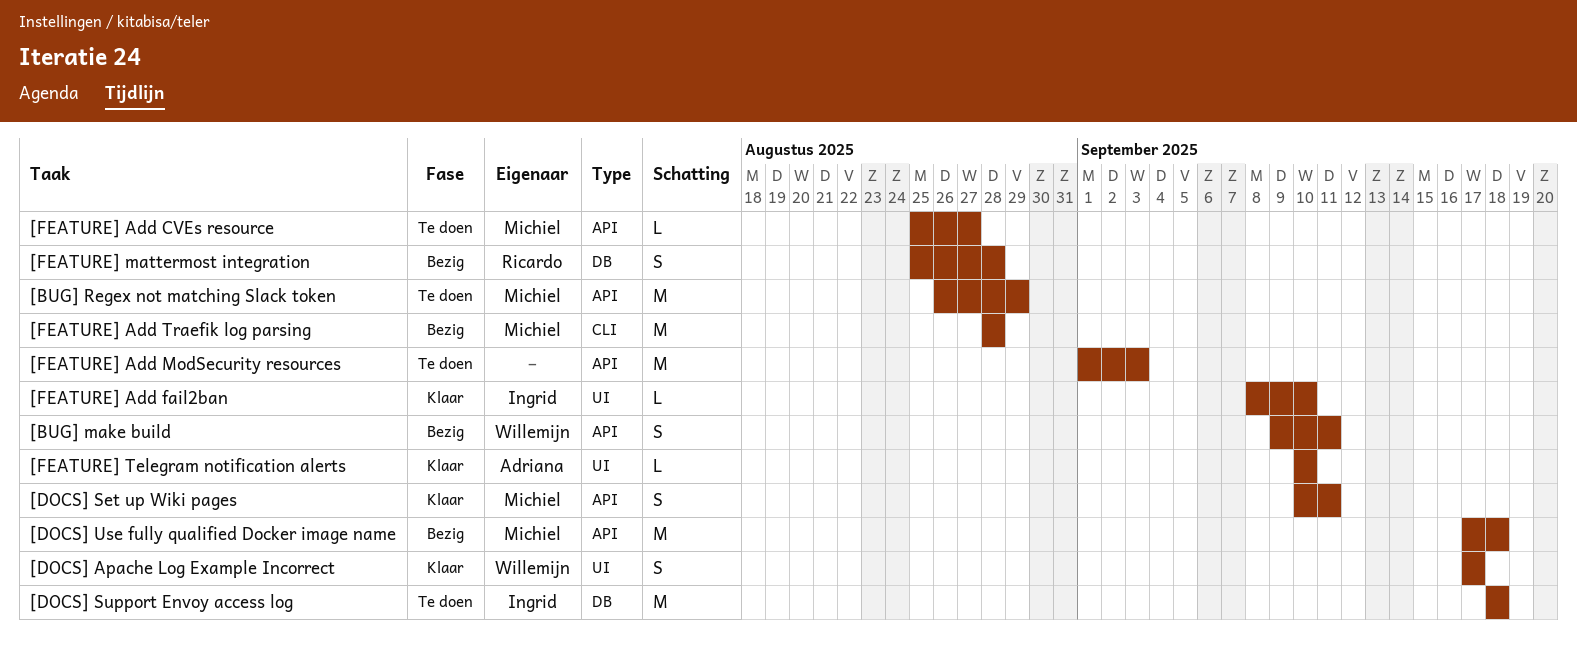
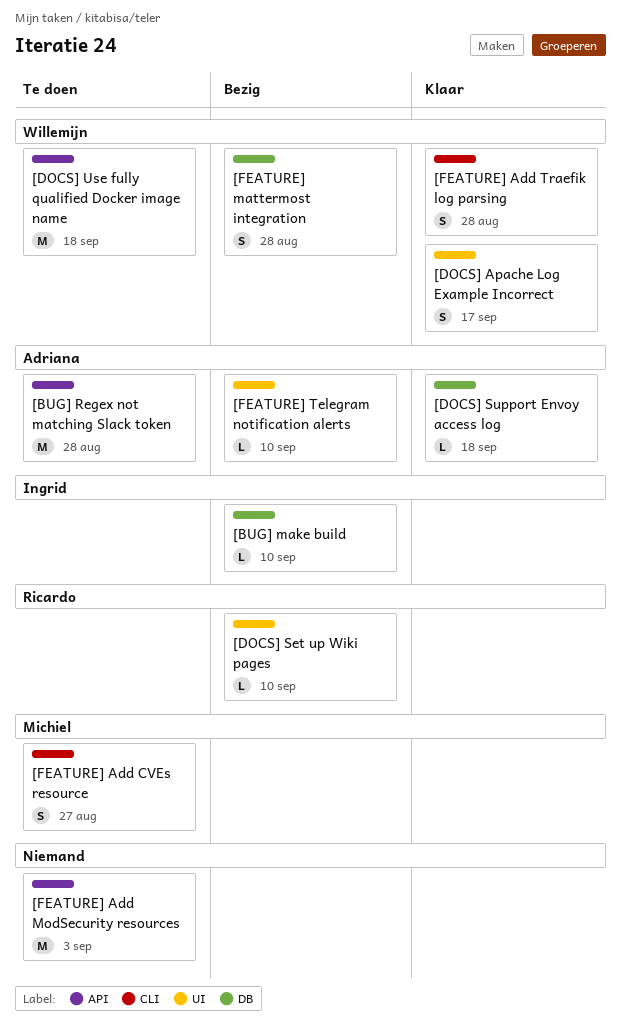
[BUG] make build, owner: Willemijn -> Ingrid
[BUG] make build, label: API -> DB
[BUG] make build, estimate: S -> L
[BUG] make build, due: Sep 11 -> Sep 10
[BUG] Regex not matching Slack token, owner: Michiel -> Adriana
[BUG] Regex not matching Slack token, due: Aug 29 -> Aug 28
[DOCS] Set up Wiki pages, status: Klaar -> Bezig
[DOCS] Set up Wiki pages, owner: Michiel -> Ricardo
[DOCS] Set up Wiki pages, label: API -> UI
[DOCS] Set up Wiki pages, estimate: S -> L
[DOCS] Set up Wiki pages, due: Sep 11 -> Sep 10
[DOCS] Support Envoy access log, status: Te doen -> Klaar
[DOCS] Support Envoy access log, owner: Ingrid -> Adriana
[DOCS] Support Envoy access log, estimate: M -> L
[DOCS] Use fully qualified Docker image name, status: Bezig -> Te doen
[DOCS] Use fully qualified Docker image name, owner: Michiel -> Willemijn
[FEATURE] Add CVEs resource, label: API -> CLI
[FEATURE] Add CVEs resource, estimate: L -> S
[FEATURE] Add fail2ban: present -> none
[FEATURE] Add Traefik log parsing, status: Bezig -> Klaar
[FEATURE] Add Traefik log parsing, owner: Michiel -> Willemijn
[FEATURE] Add Traefik log parsing, estimate: M -> S
[FEATURE] mattermost integration, owner: Ricardo -> Willemijn
[FEATURE] Telegram notification alerts, status: Klaar -> Bezig

